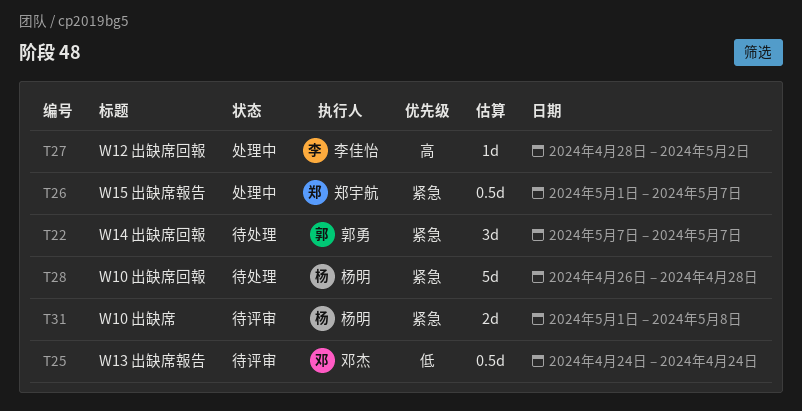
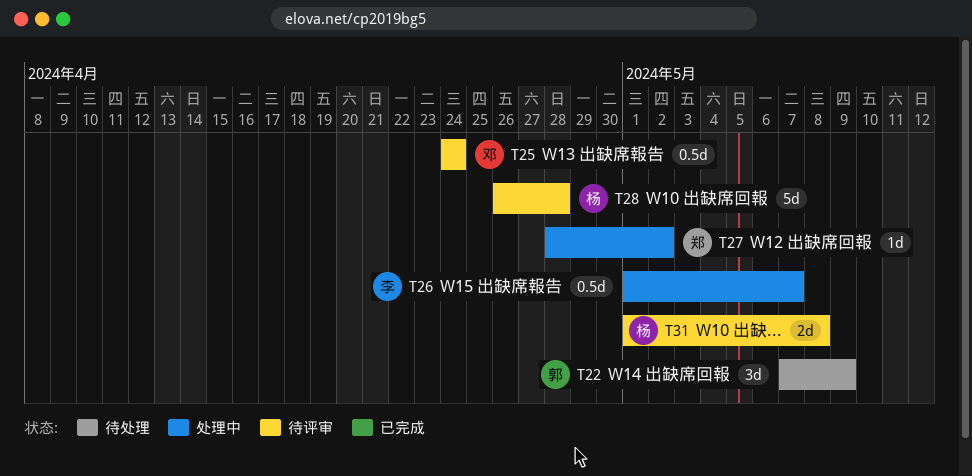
T22, due: May 7 -> May 9
T26, owner: 郑宇航 -> 李佳怡
T27, owner: 李佳怡 -> 郑宇航
T28, status: 待处理 -> 待评审

